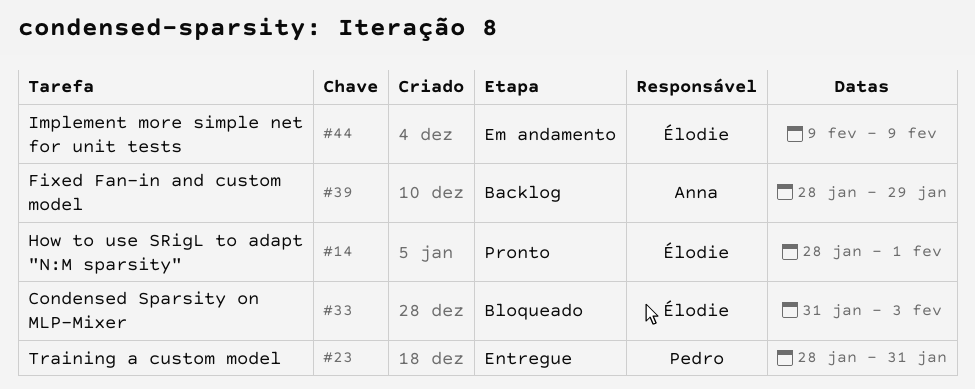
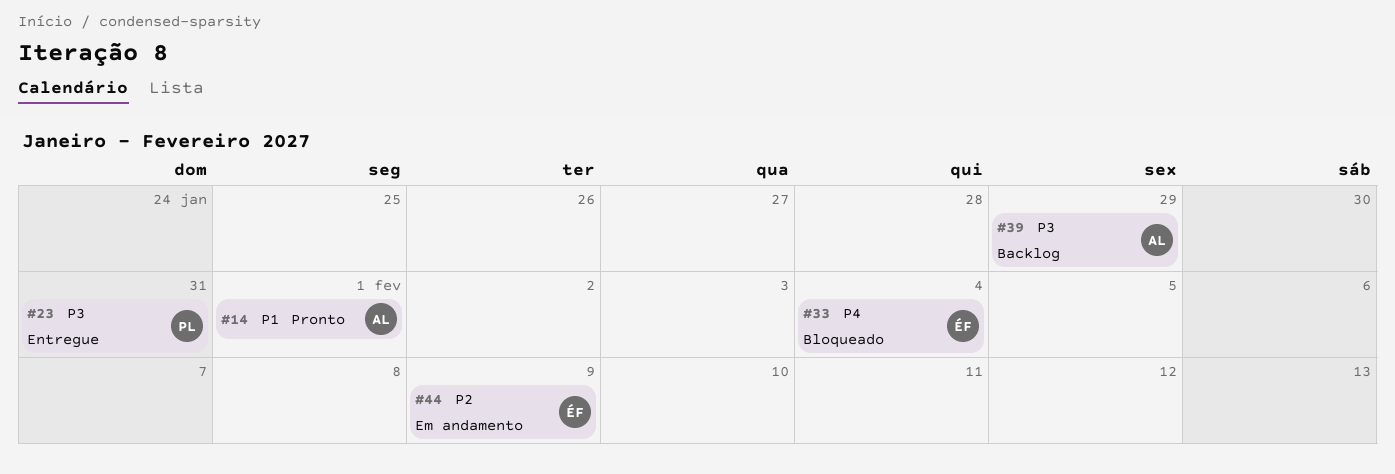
#14, owner: Élodie -> Anna
#33, due: Feb 3 -> Feb 4

